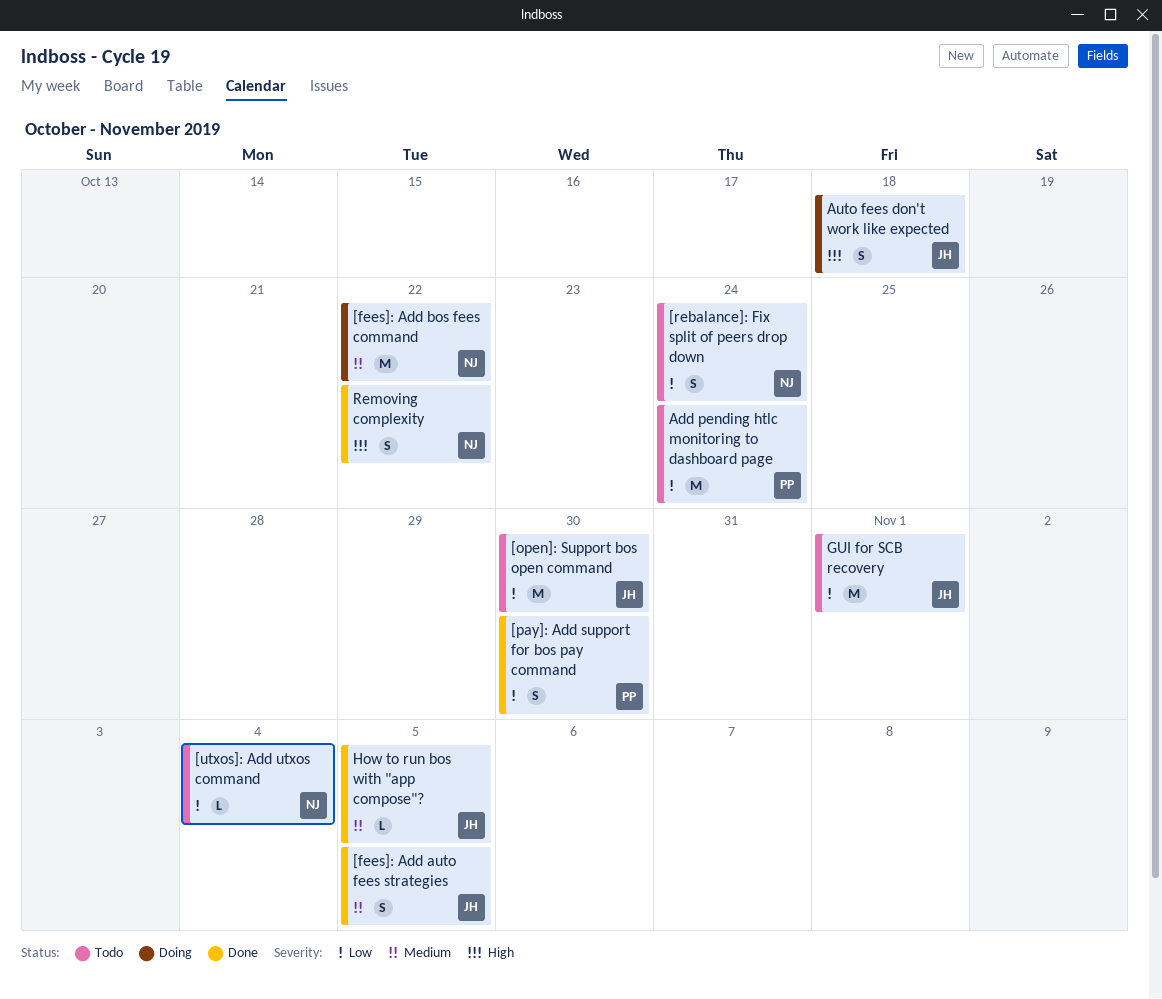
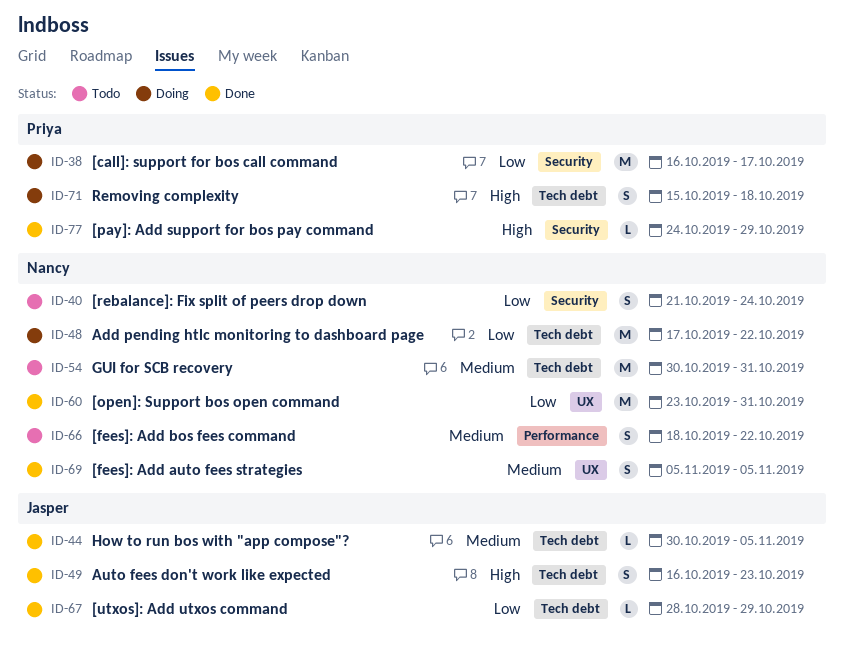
[call]: support for bos call command: none -> present
[fees]: Add auto fees strategies, owner: Jasper -> Nancy
[fees]: Add bos fees command, status: Doing -> Todo
[fees]: Add bos fees command, estimate: M -> S
[open]: Support bos open command, status: Todo -> Done
[open]: Support bos open command, owner: Jasper -> Nancy
[open]: Support bos open command, due: Oct 30 -> Oct 31
[pay]: Add support for bos pay command, priority: Low -> High
[pay]: Add support for bos pay command, estimate: S -> L
[pay]: Add support for bos pay command, due: Oct 30 -> Oct 29
[utxos]: Add utxos command, status: Todo -> Done
[utxos]: Add utxos command, owner: Nancy -> Jasper
[utxos]: Add utxos command, due: Nov 4 -> Oct 29
Add pending htlc monitoring to dashboard page, status: Todo -> Doing
Add pending htlc monitoring to dashboard page, owner: Priya -> Nancy
Add pending htlc monitoring to dashboard page, due: Oct 24 -> Oct 22
Auto fees don't work like expected, status: Doing -> Done
Auto fees don't work like expected, due: Oct 18 -> Oct 23
GUI for SCB recovery, owner: Jasper -> Nancy
GUI for SCB recovery, priority: Low -> Medium
GUI for SCB recovery, due: Nov 1 -> Oct 31
Removing complexity, status: Done -> Doing
Removing complexity, owner: Nancy -> Priya
Removing complexity, due: Oct 22 -> Oct 18

